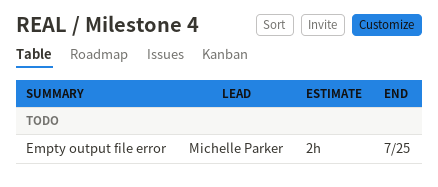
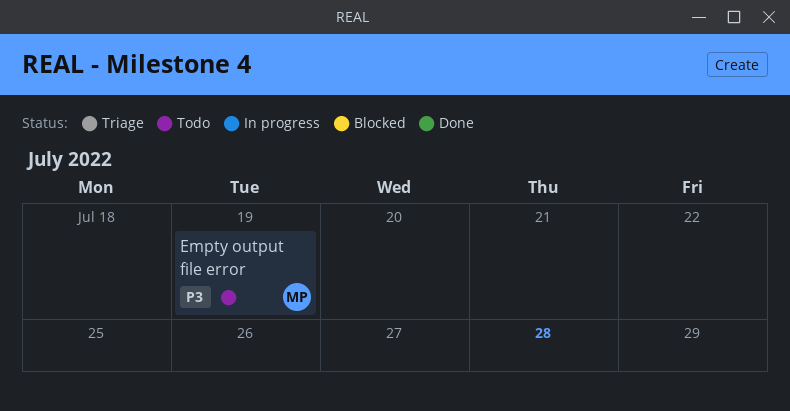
Empty output file error, due: Jul 25 -> Jul 19

